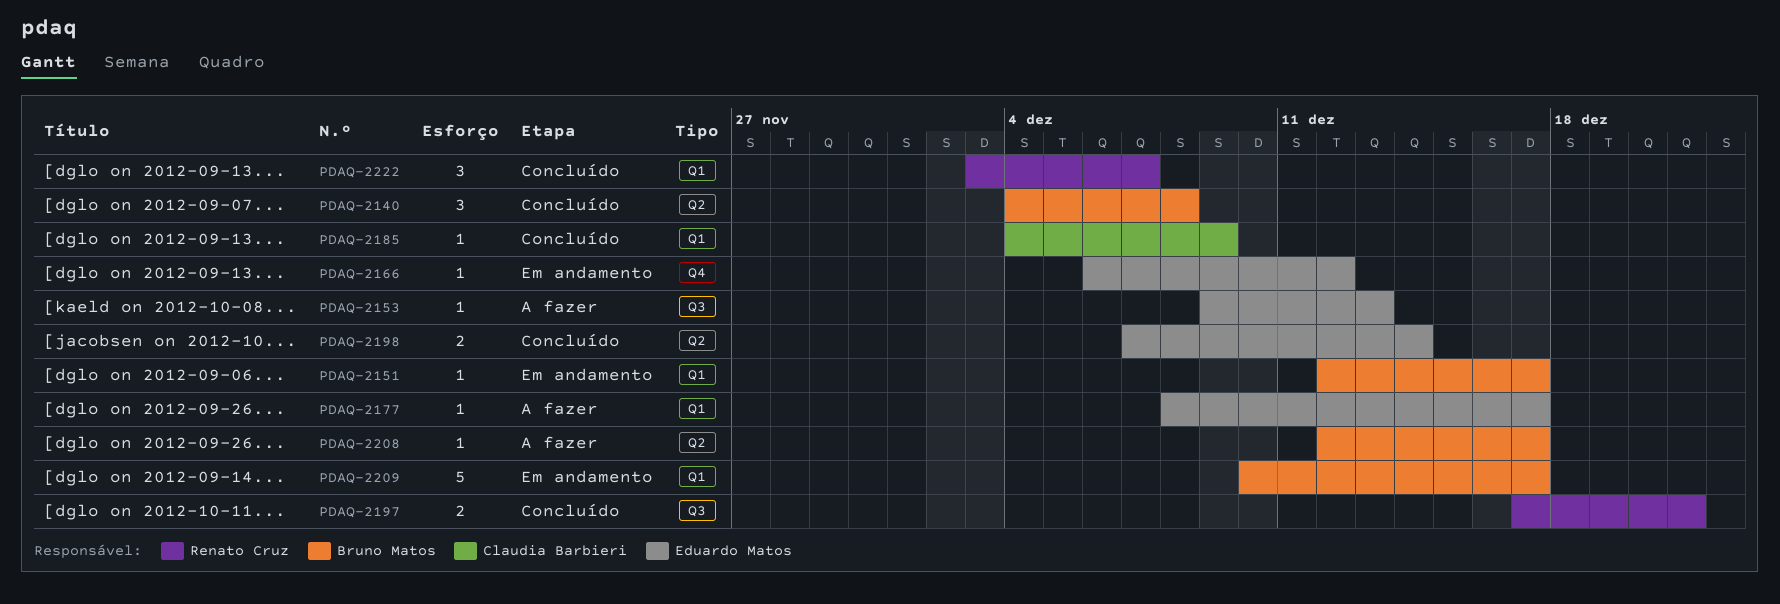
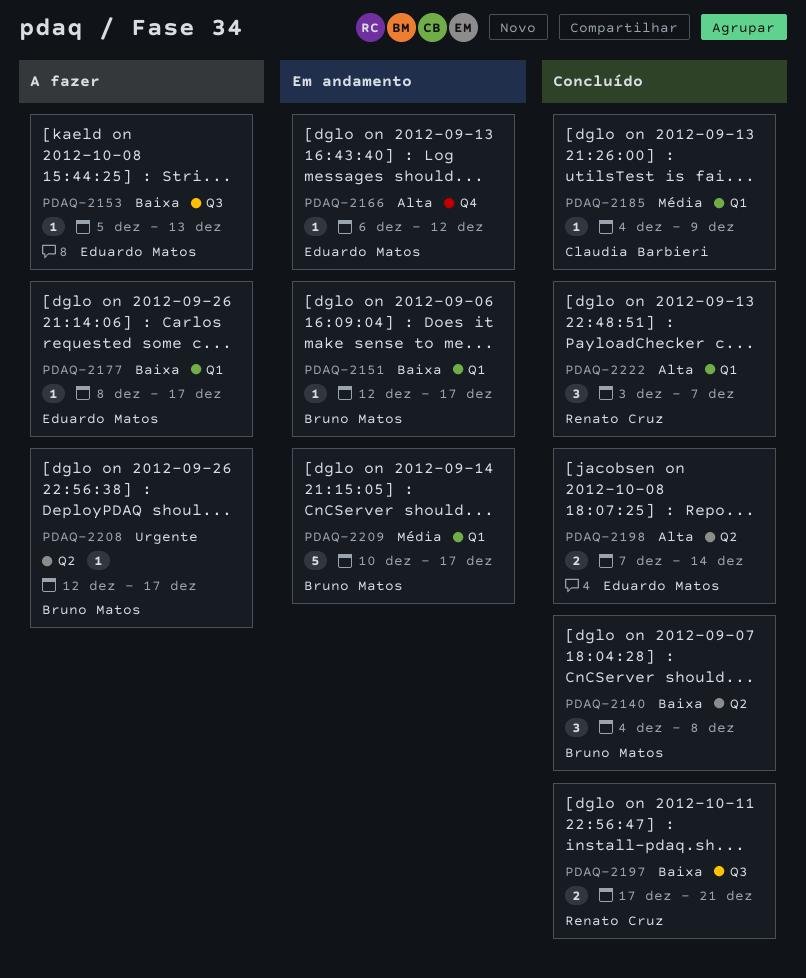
PDAQ-2153, start: Dec 9 -> Dec 5

